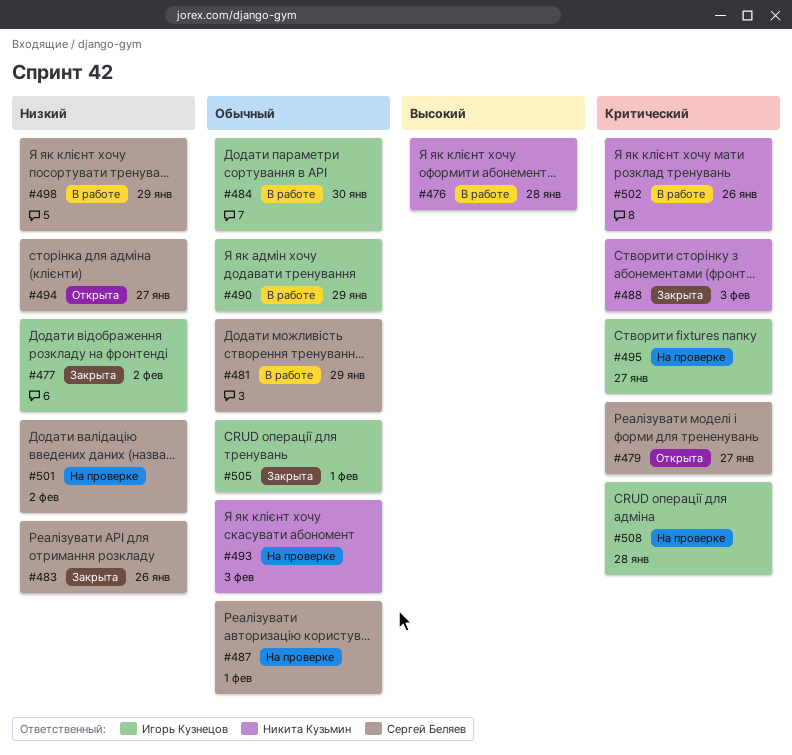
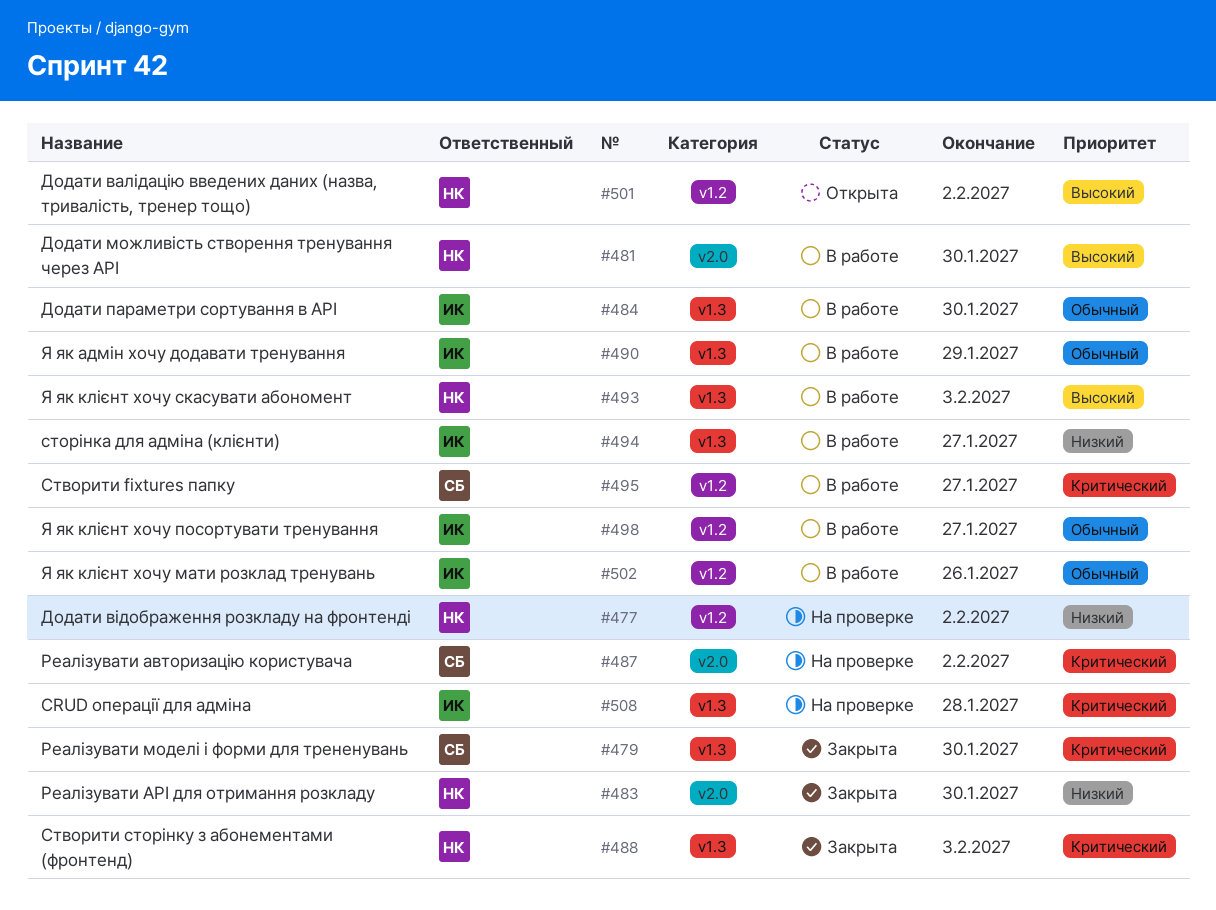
#476: present -> none
#477, status: Закрыта -> На проверке
#477, owner: Игорь Кузнецов -> Никита Кузьмин
#479, status: Открыта -> Закрыта
#479, due: Jan 27 -> Jan 30
#481, owner: Сергей Беляев -> Никита Кузьмин
#481, priority: Обычный -> Высокий
#481, due: Jan 29 -> Jan 30
#483, owner: Сергей Беляев -> Никита Кузьмин
#483, due: Jan 26 -> Jan 30
#487, priority: Обычный -> Критический
#487, due: Feb 1 -> Feb 2
#493, status: На проверке -> В работе
#493, priority: Обычный -> Высокий
#494, status: Открыта -> В работе
#494, owner: Сергей Беляев -> Игорь Кузнецов
#495, status: На проверке -> В работе
#495, owner: Игорь Кузнецов -> Сергей Беляев
#498, owner: Сергей Беляев -> Игорь Кузнецов
#498, priority: Низкий -> Обычный
#498, due: Jan 29 -> Jan 27
#501, status: На проверке -> Открыта
#501, owner: Сергей Беляев -> Никита Кузьмин
#501, priority: Низкий -> Высокий
#502, owner: Никита Кузьмин -> Игорь Кузнецов
#502, priority: Критический -> Обычный
#505: present -> none

